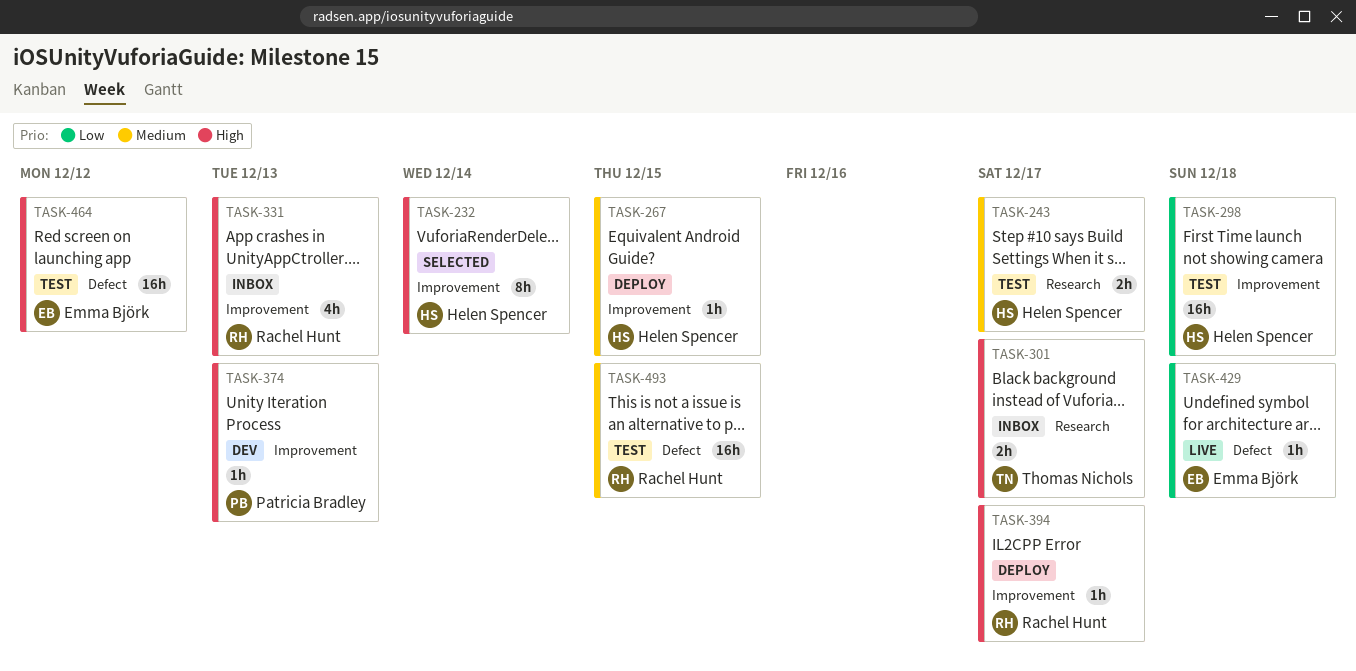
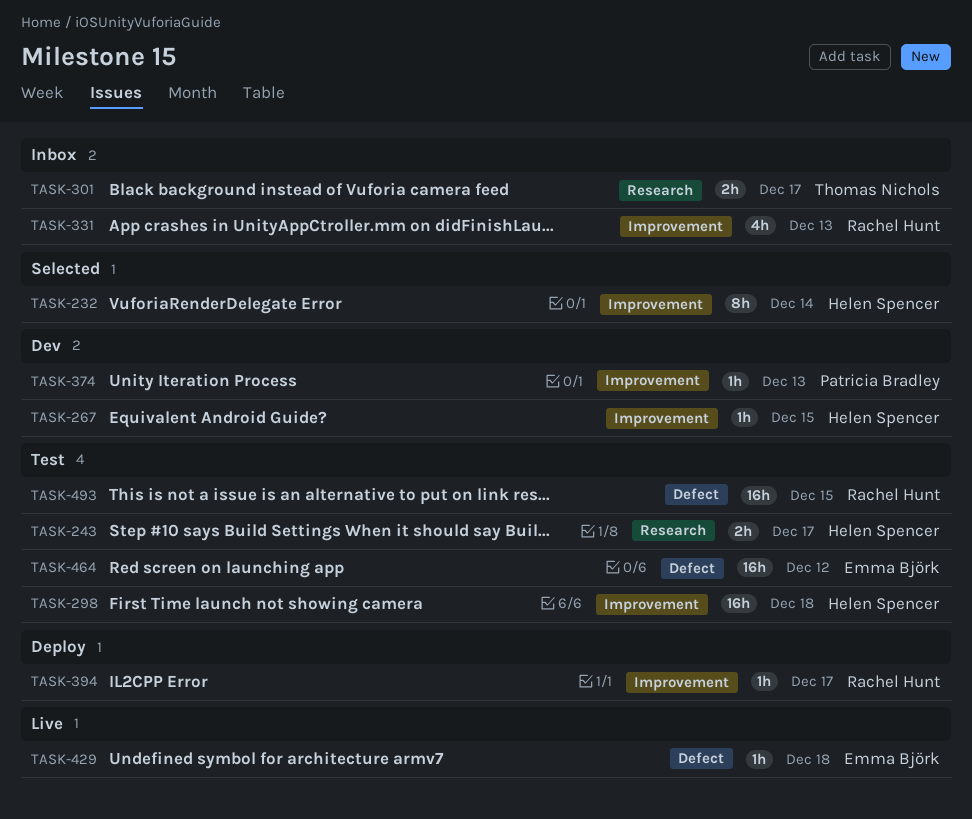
TASK-267, status: Deploy -> Dev

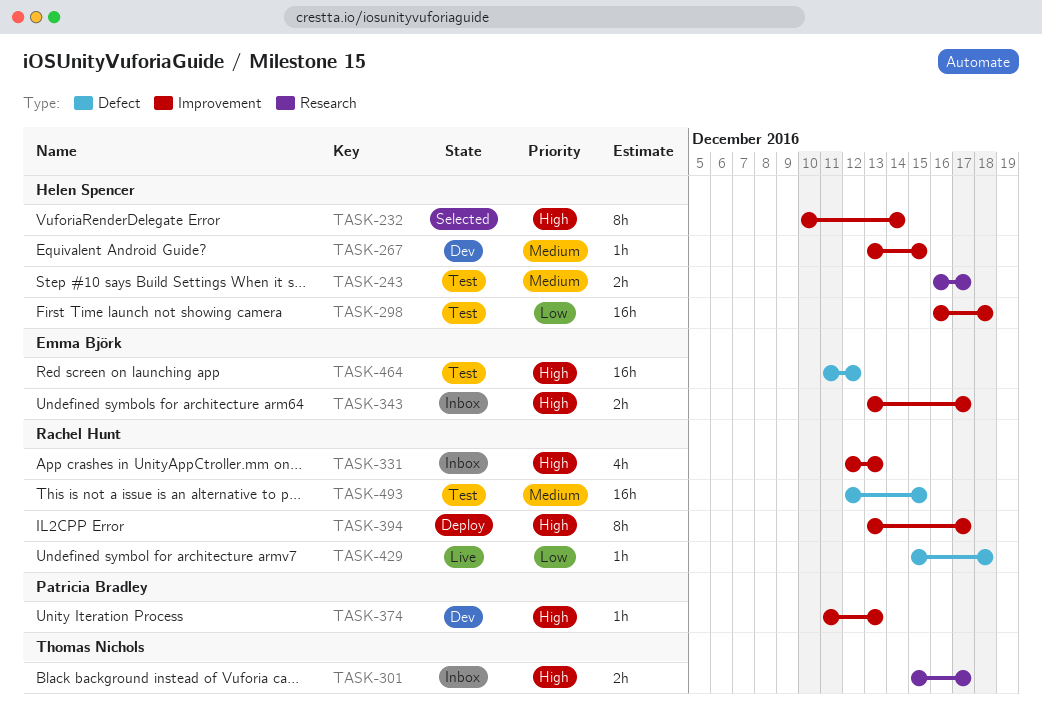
TASK-343: none -> present
TASK-394, estimate: 1h -> 8h
TASK-429, owner: Emma Björk -> Rachel Hunt

